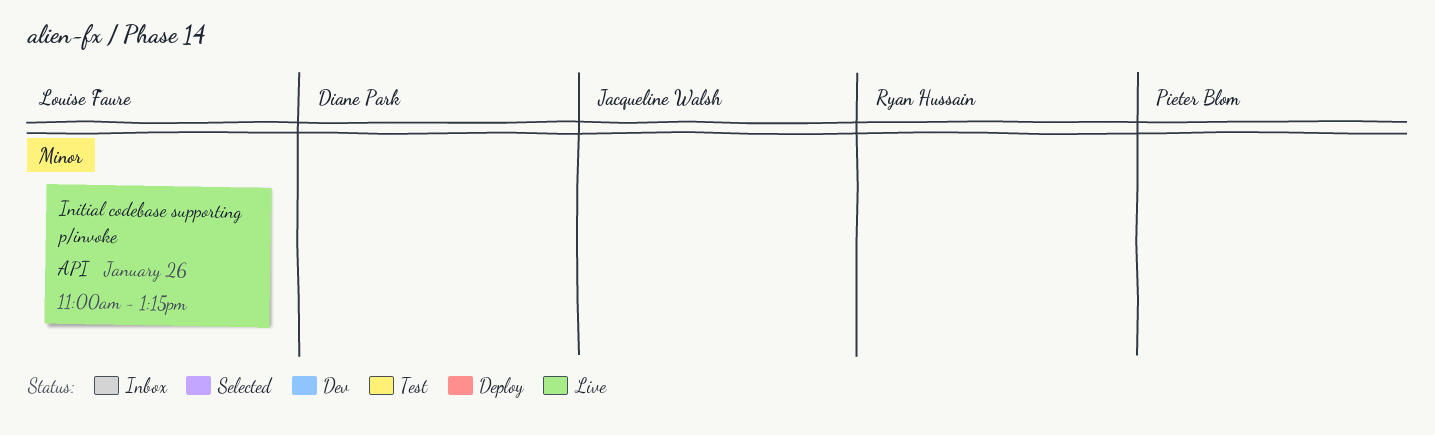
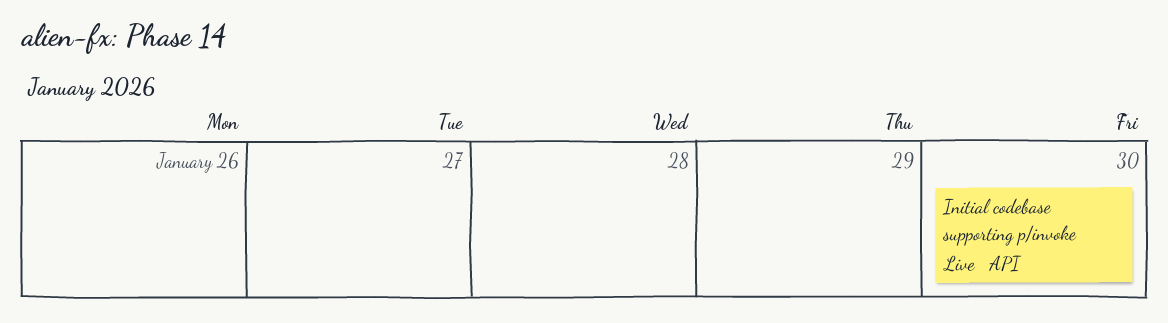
Initial codebase supporting p/invoke, day: Jan 26 -> Jan 30

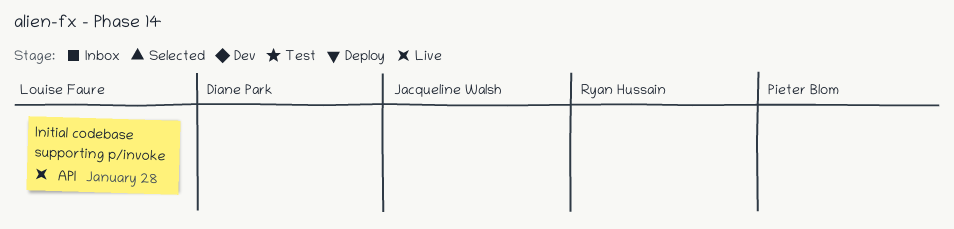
Initial codebase supporting p/invoke, day: Jan 30 -> Jan 28

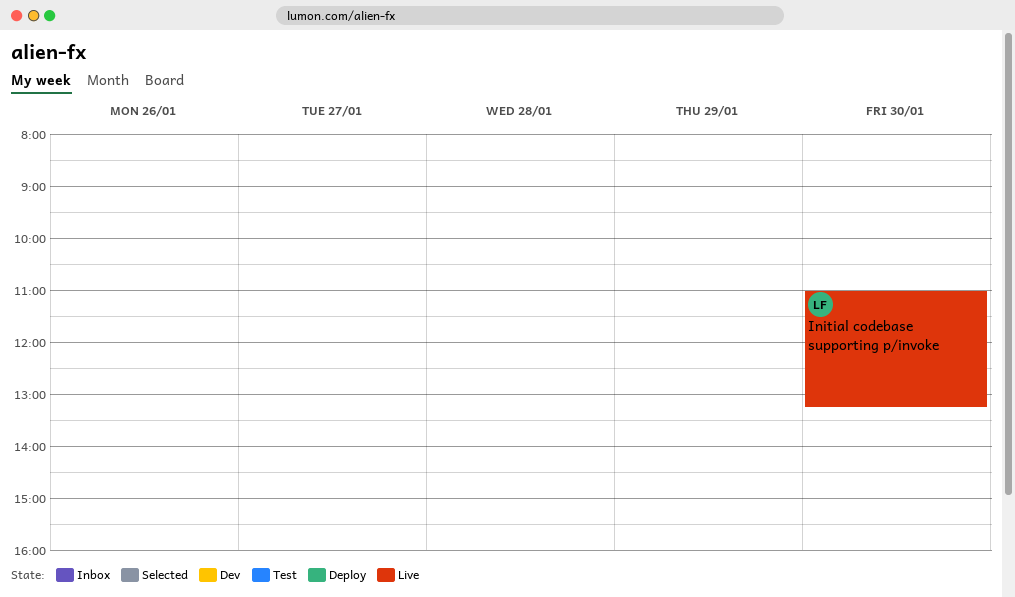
Initial codebase supporting p/invoke, day: Jan 28 -> Jan 30

